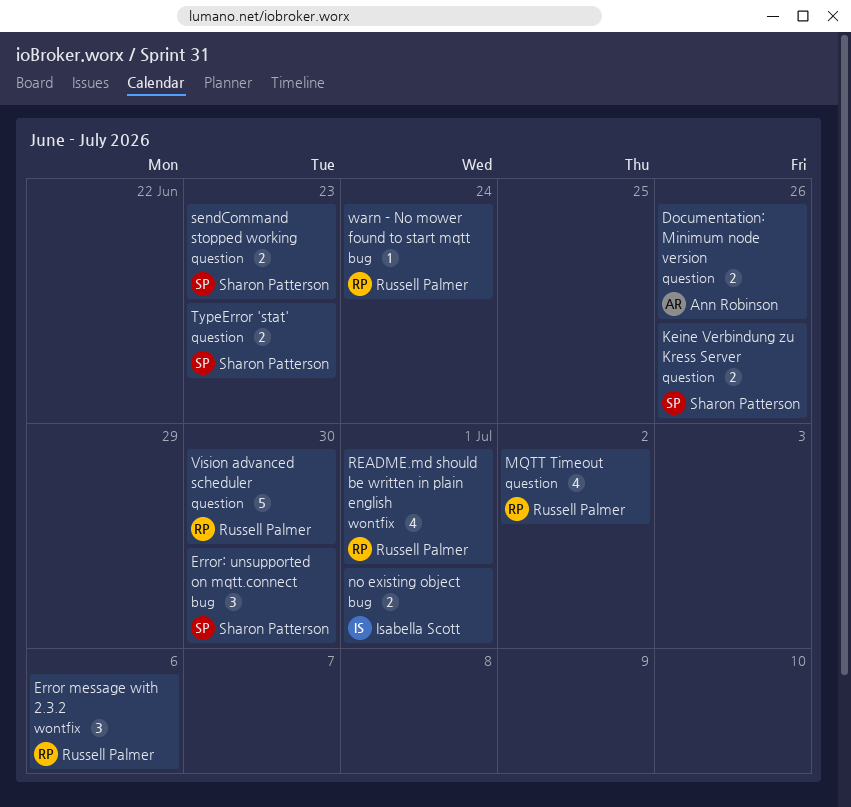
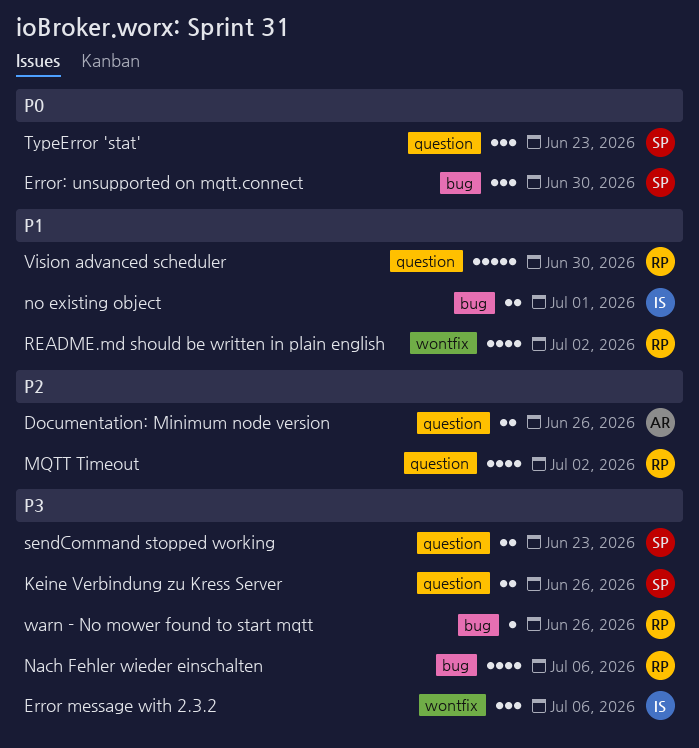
Error message with 2.3.2, owner: Russell Palmer -> Isabella Scott
Nach Fehler wieder einschalten: none -> present
README.md should be written in plain english, due: Jul 1 -> Jul 2
TypeError 'stat', estimate: 2 -> 3
warn - No mower found to start mqtt, due: Jun 24 -> Jun 26

